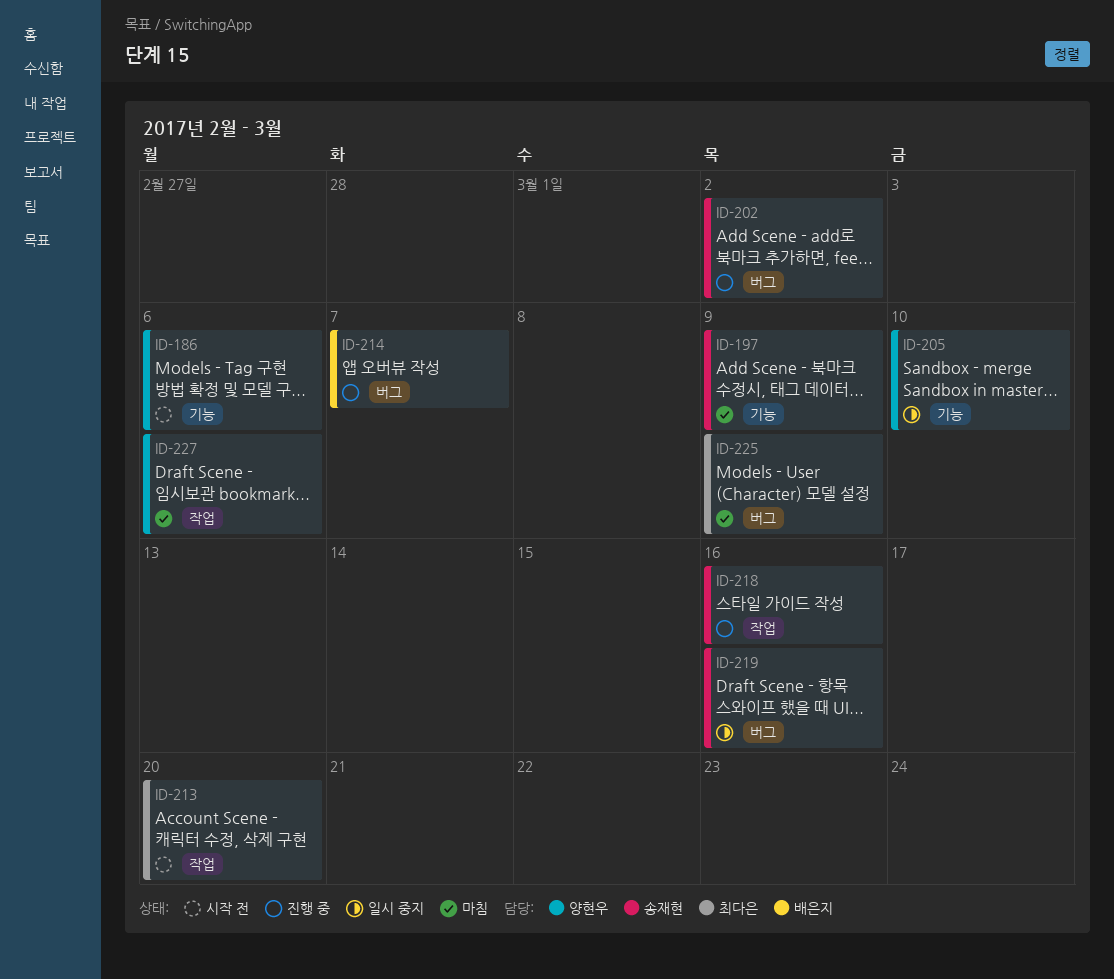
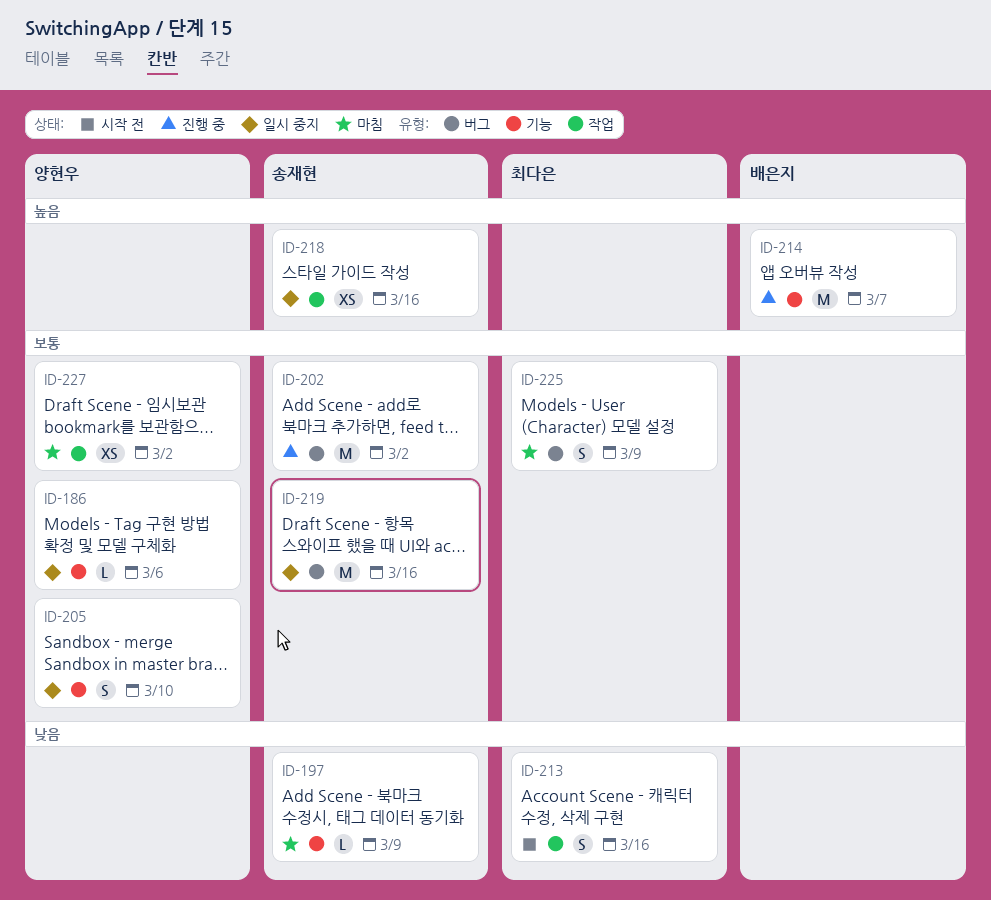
ID-186, status: 시작 전 -> 일시 중지
ID-213, due: Mar 20 -> Mar 16
ID-214, label: 버그 -> 기능
ID-218, status: 진행 중 -> 일시 중지
ID-227, due: Mar 6 -> Mar 2

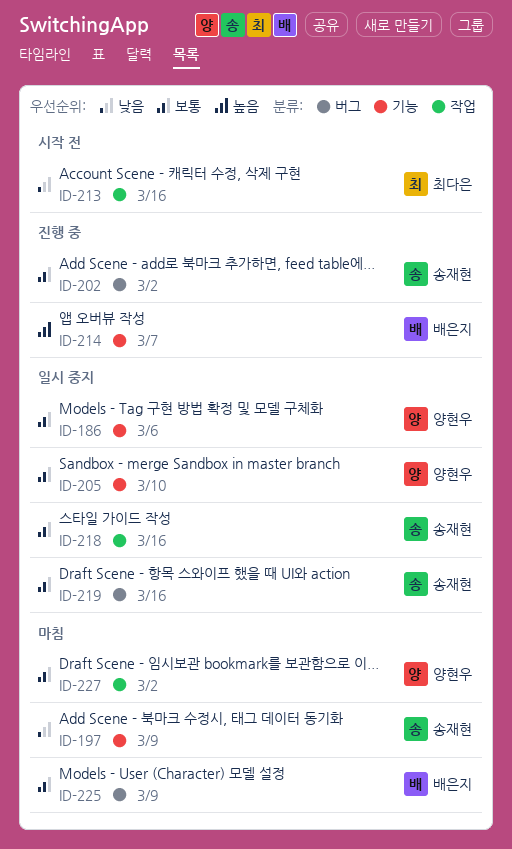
ID-218, priority: 높음 -> 보통
ID-225, owner: 최다은 -> 배은지

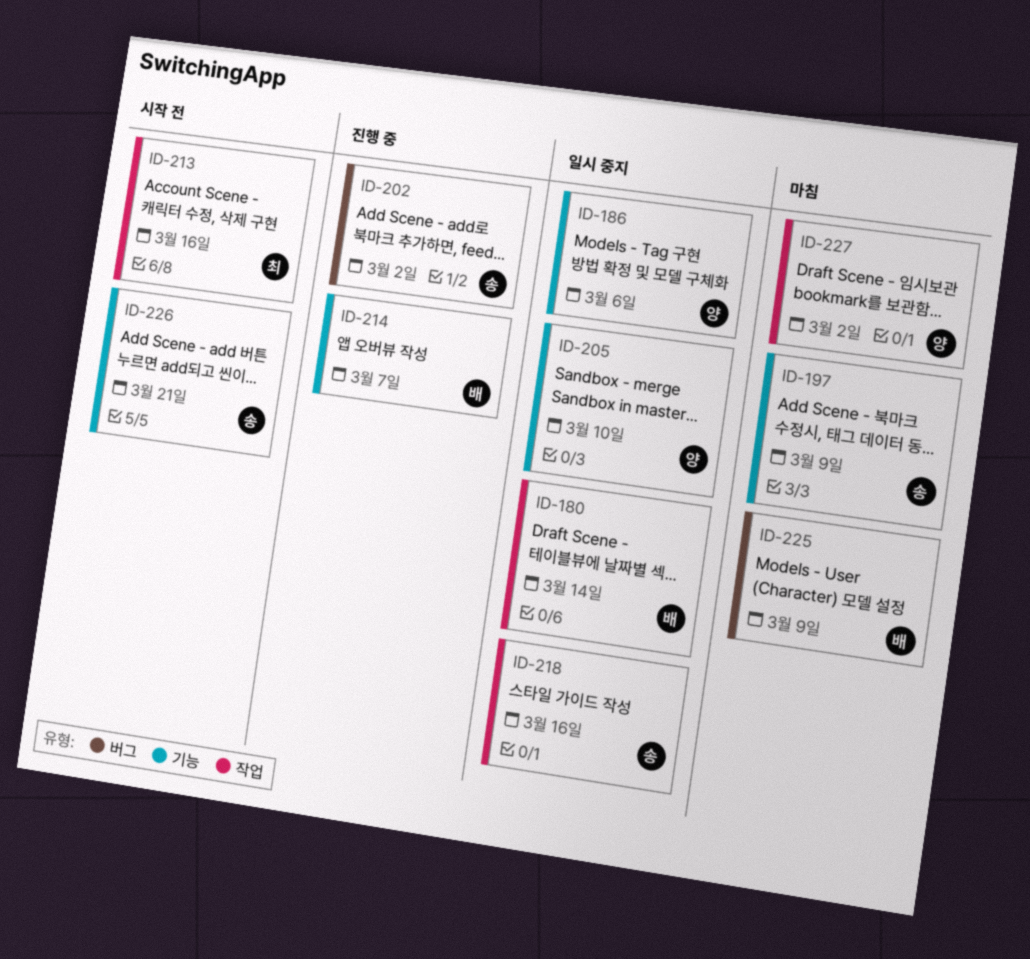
ID-180: none -> present
ID-219: present -> none
ID-226: none -> present

